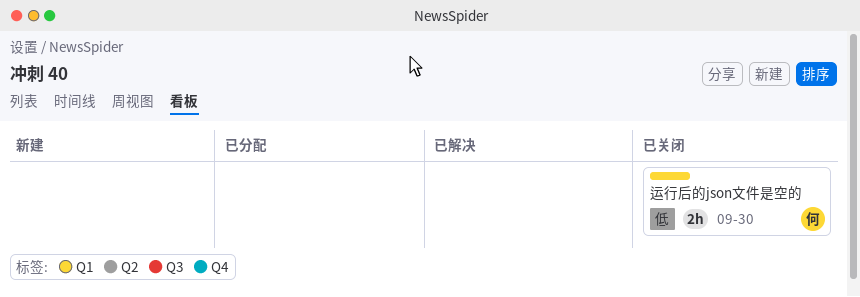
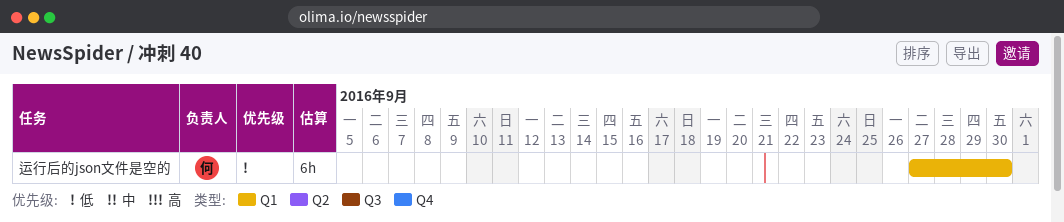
运行后的json文件是空的, estimate: 2h -> 6h

